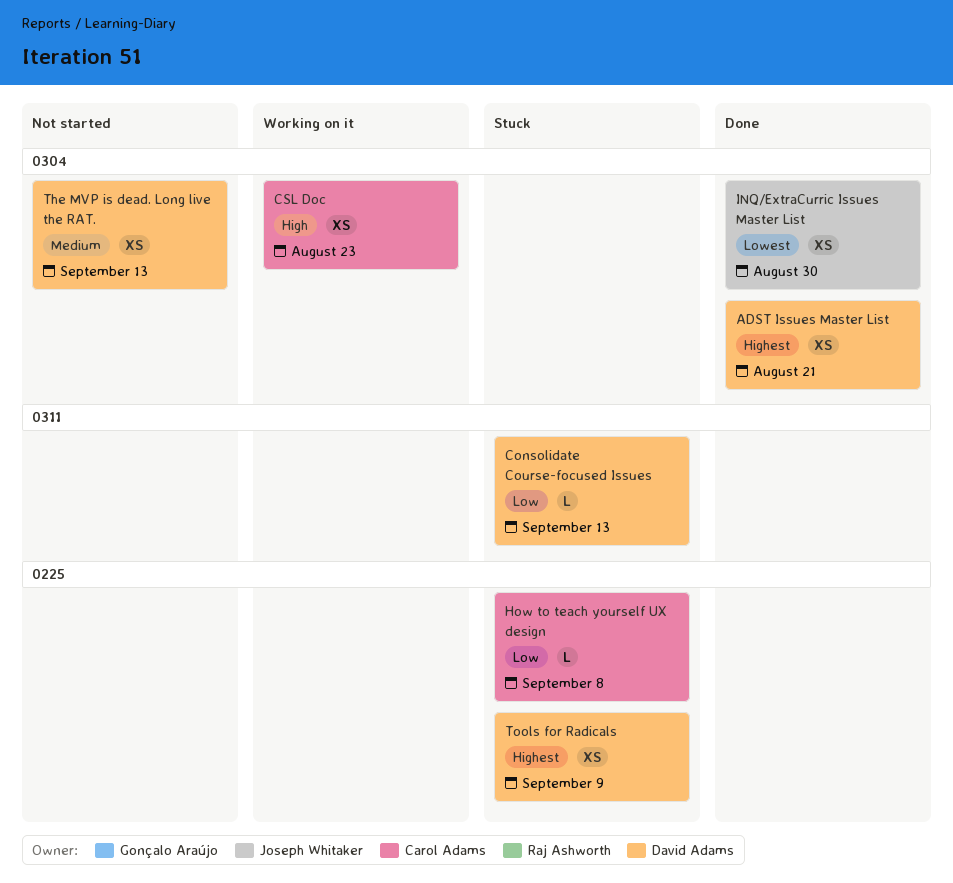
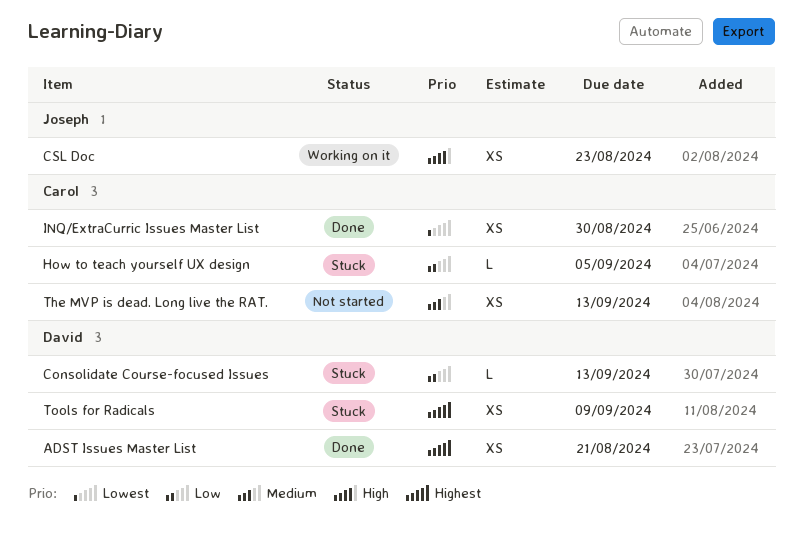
CSL Doc, owner: Carol Adams -> Joseph Whitaker
How to teach yourself UX design, due: Sep 8 -> Sep 5
INQ/ExtraCurric Issues Master List, owner: Joseph Whitaker -> Carol Adams
The MVP is dead. Long live the RAT., owner: David Adams -> Carol Adams

